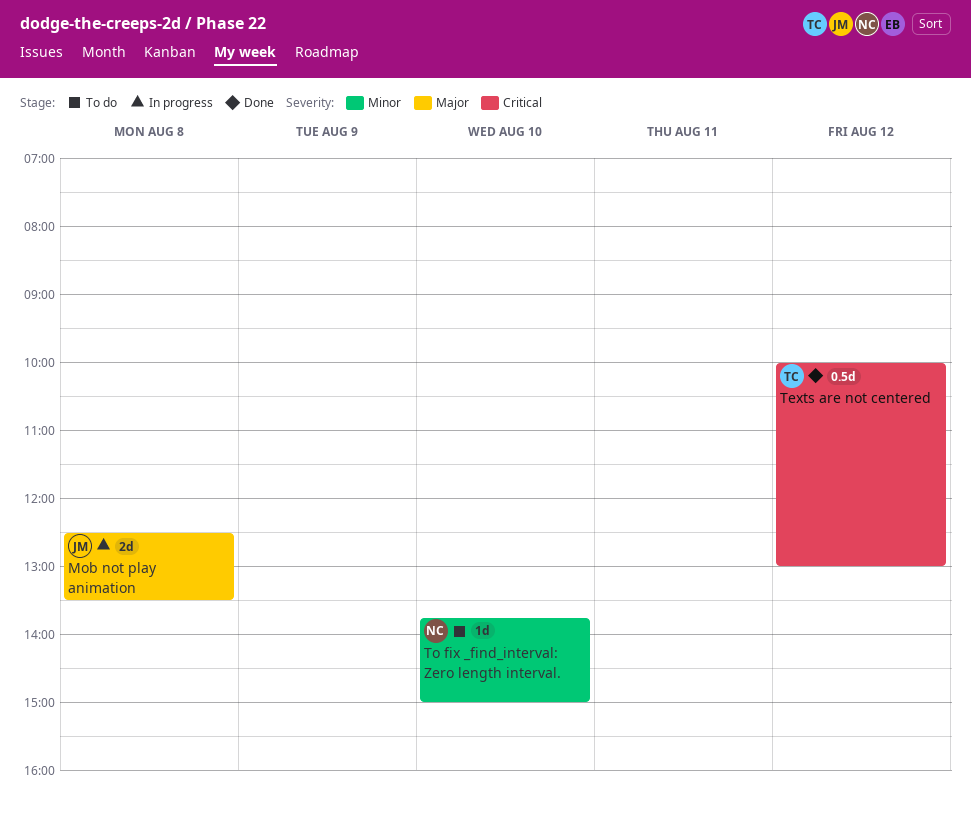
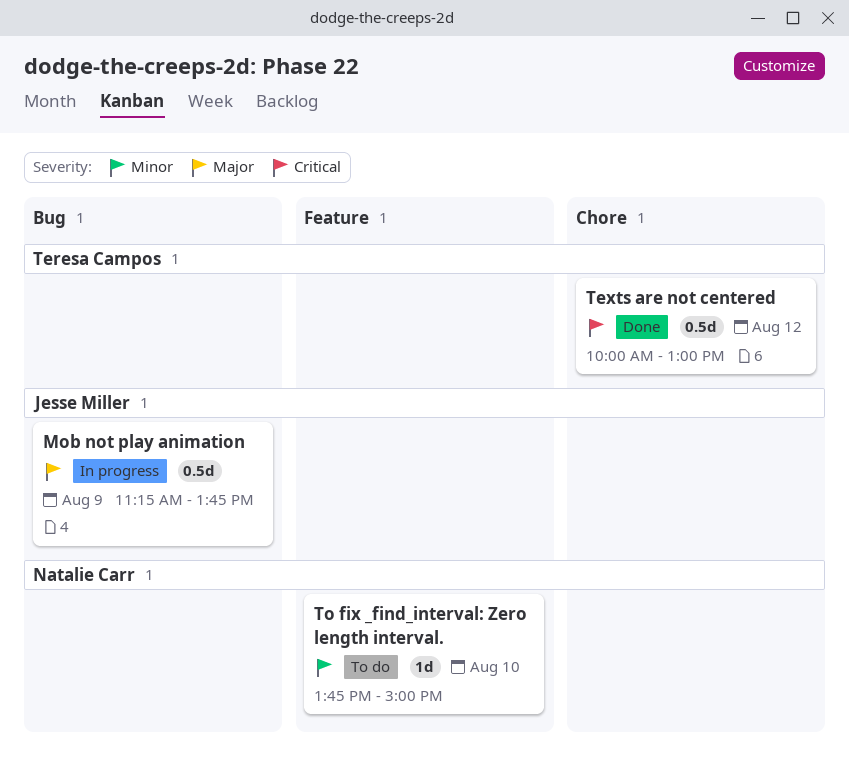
Mob not play animation, estimate: 2d -> 0.5d
Mob not play animation, day: Aug 8 -> Aug 9
Mob not play animation, begins: 12:30 -> 11:15
Mob not play animation, ends: 13:30 -> 13:45

